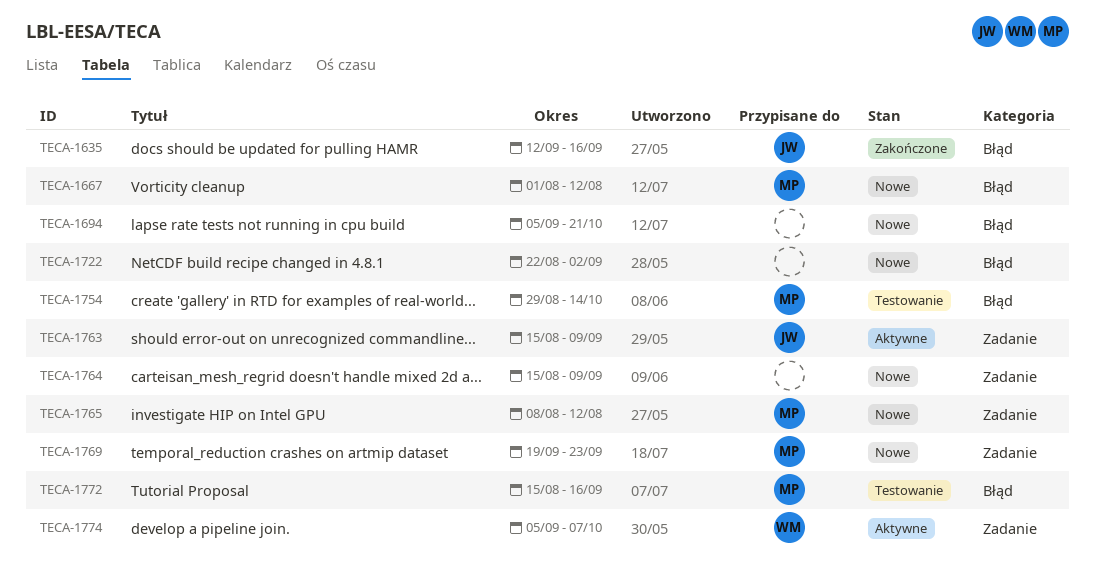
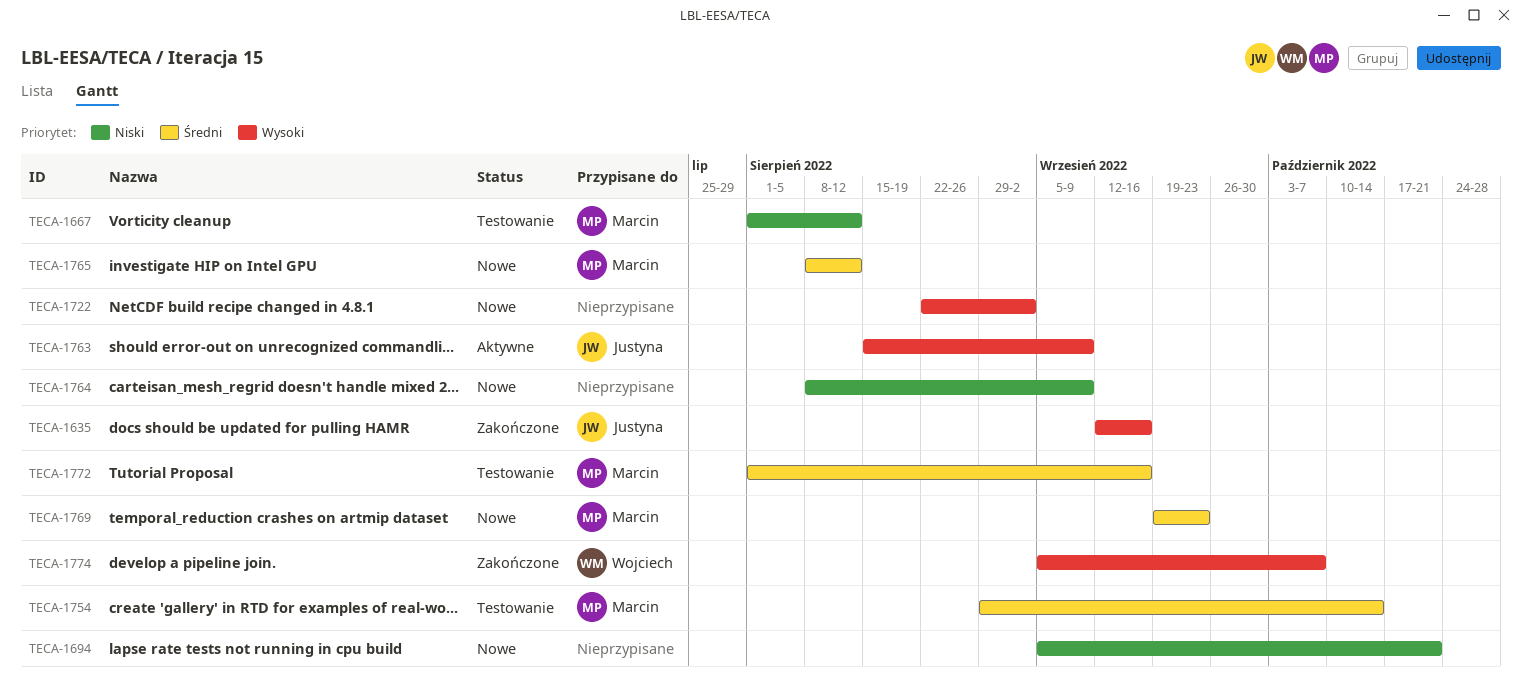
TECA-1667, status: Nowe -> Testowanie
TECA-1764, start: Aug 15 -> Aug 8
TECA-1772, start: Aug 15 -> Aug 1
TECA-1774, status: Aktywne -> Zakończone

